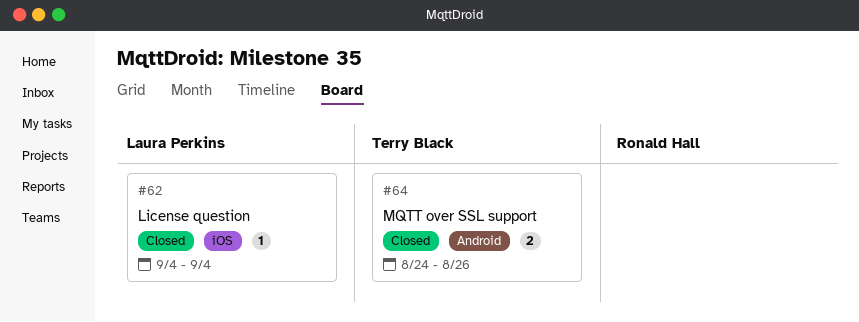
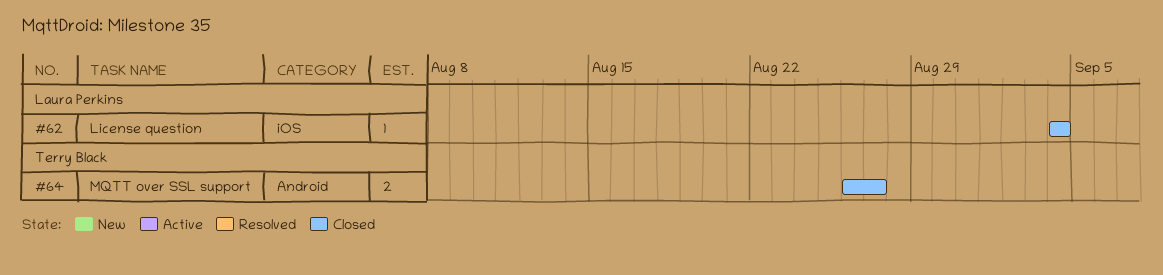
#64, start: Aug 24 -> Aug 26
#64, due: Aug 26 -> Aug 27

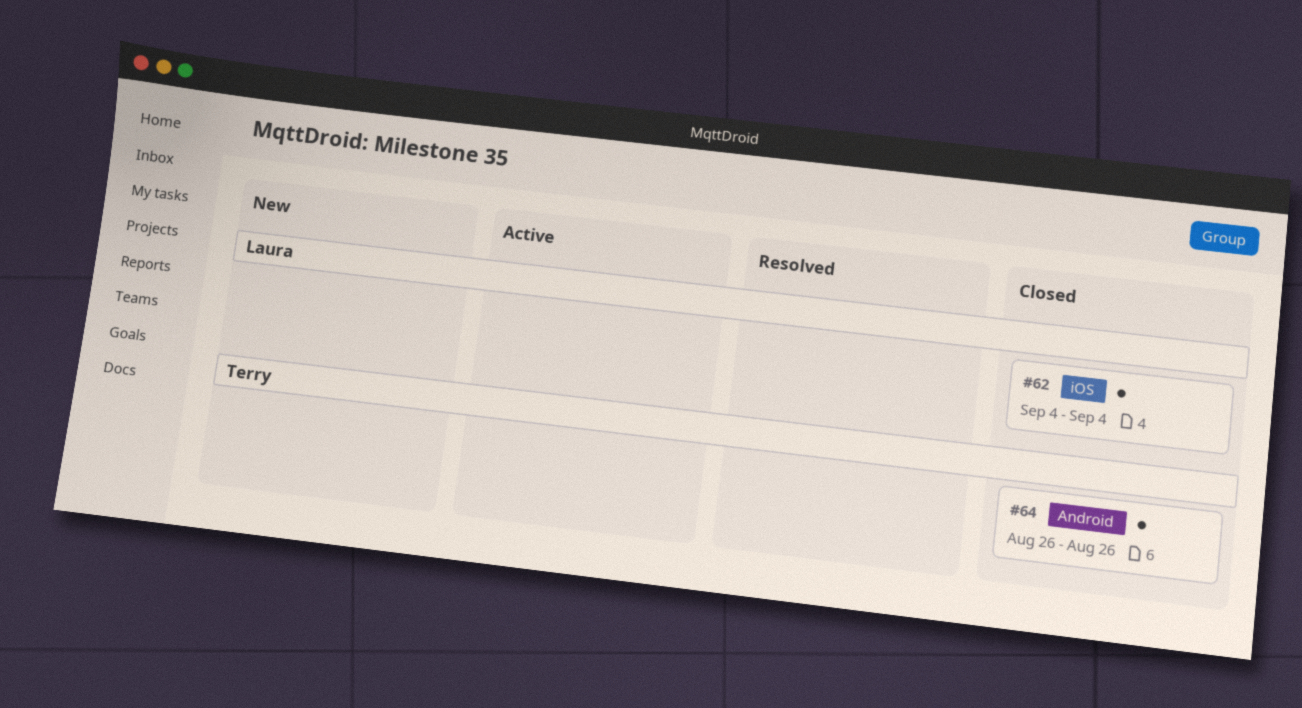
#64, estimate: 2 -> 1
#64, due: Aug 27 -> Aug 26

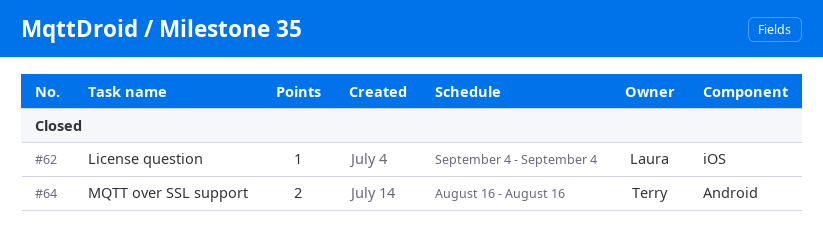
#64, estimate: 1 -> 2
#64, start: Aug 26 -> Aug 16
#64, due: Aug 26 -> Aug 16

